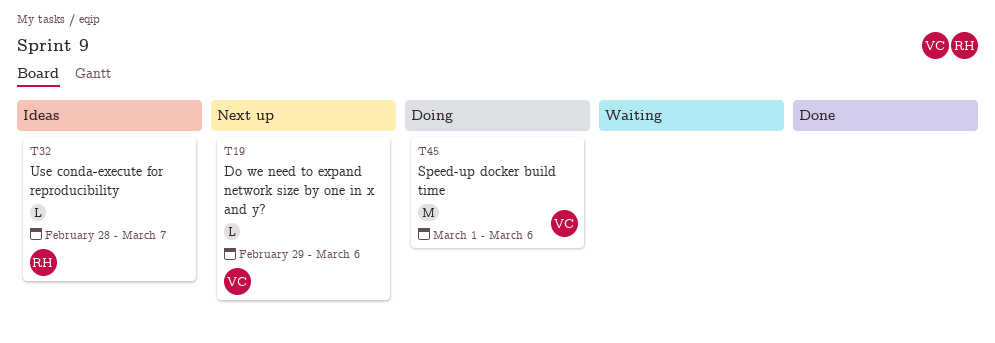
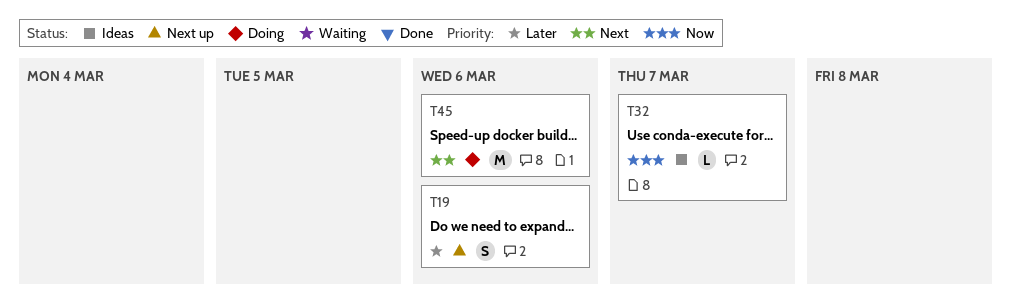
T19, estimate: L -> S

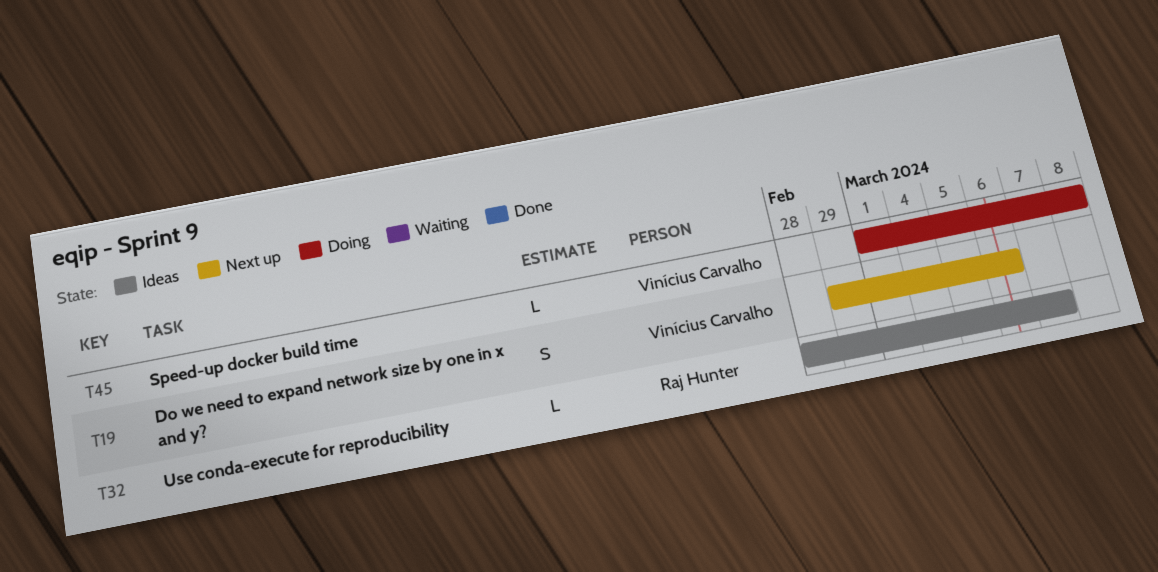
T45, estimate: M -> L
T45, due: Mar 6 -> Mar 8

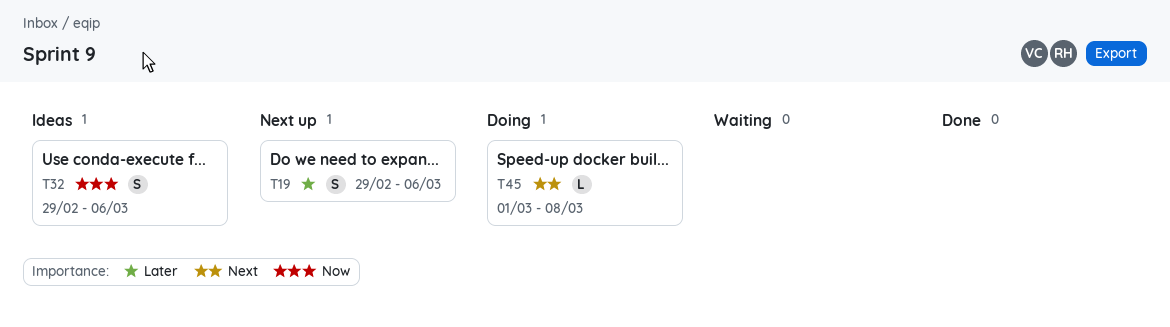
T32, estimate: L -> S
T32, start: Feb 28 -> Feb 29
T32, due: Mar 7 -> Mar 6

